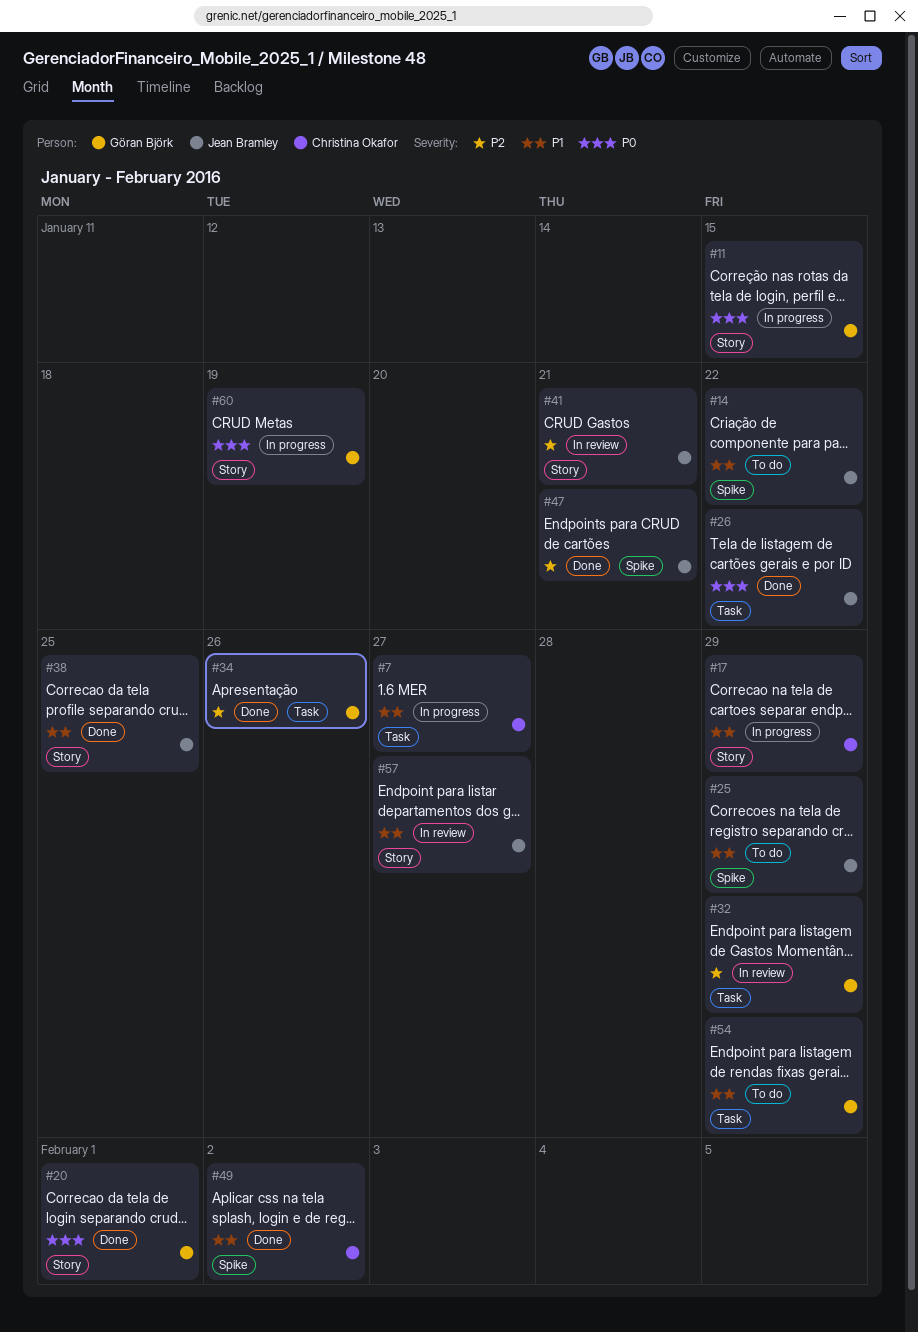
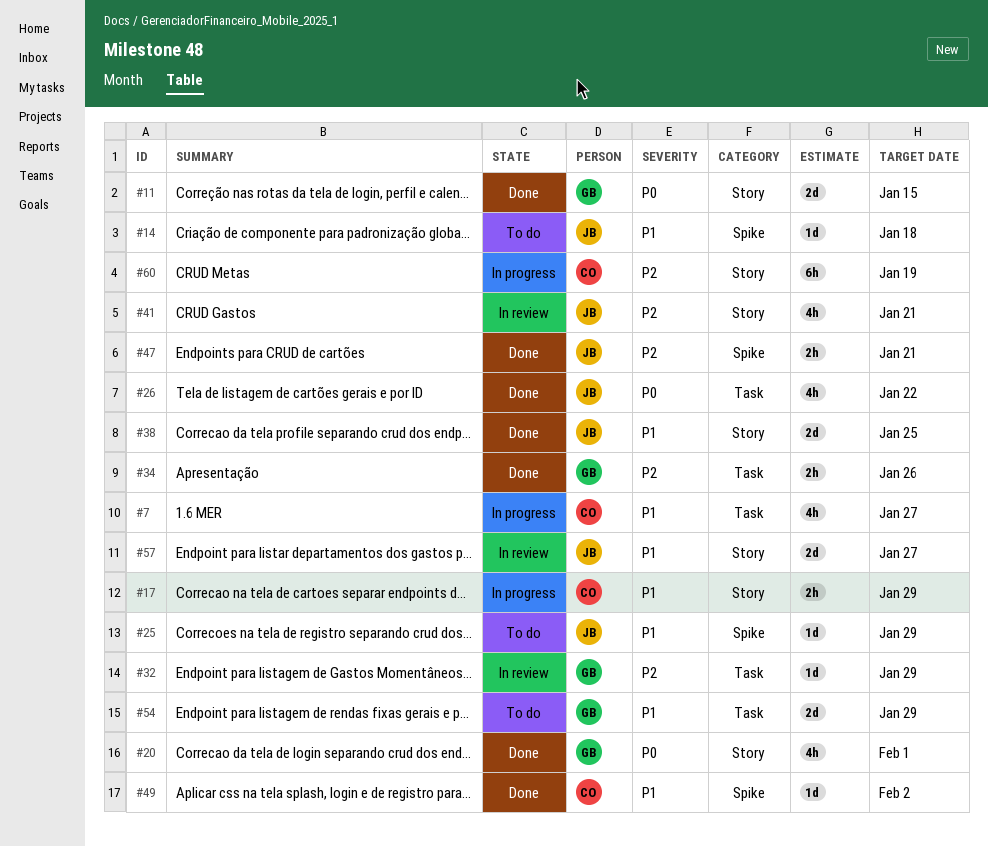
#11, status: In progress -> Done
#14, due: Jan 22 -> Jan 18
#60, owner: Göran Björk -> Christina Okafor
#60, priority: P0 -> P2

